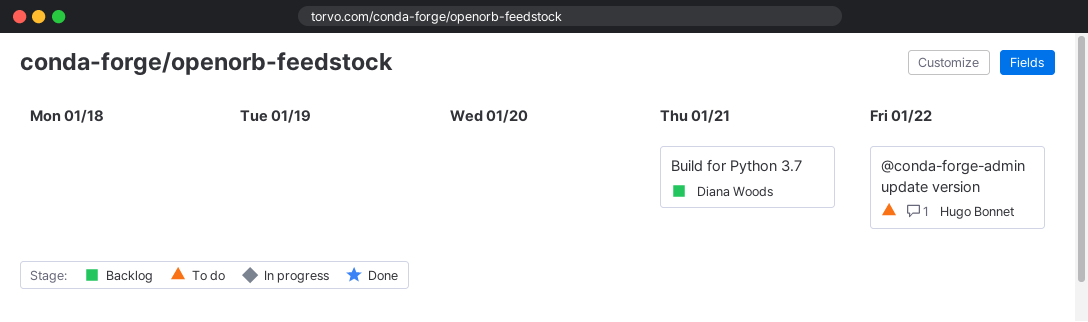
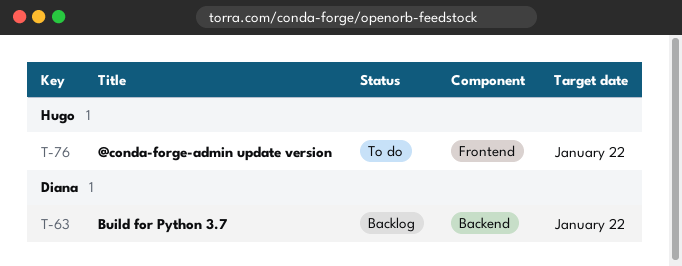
Build for Python 3.7, due: Jan 21 -> Jan 22

